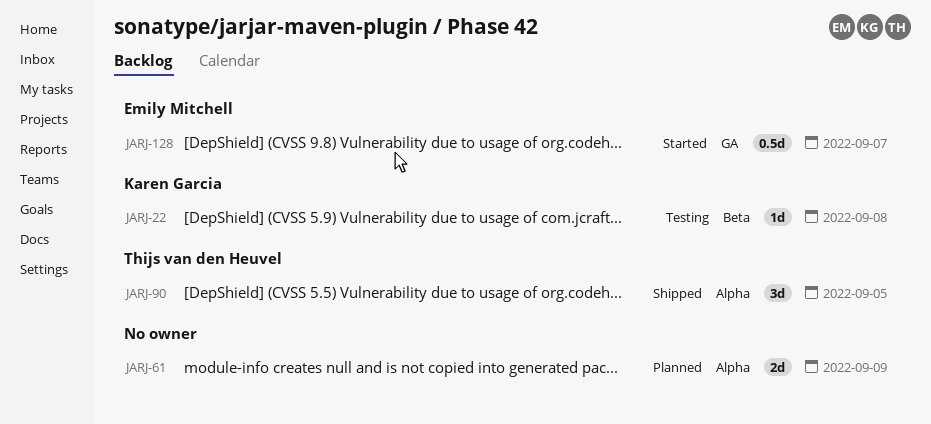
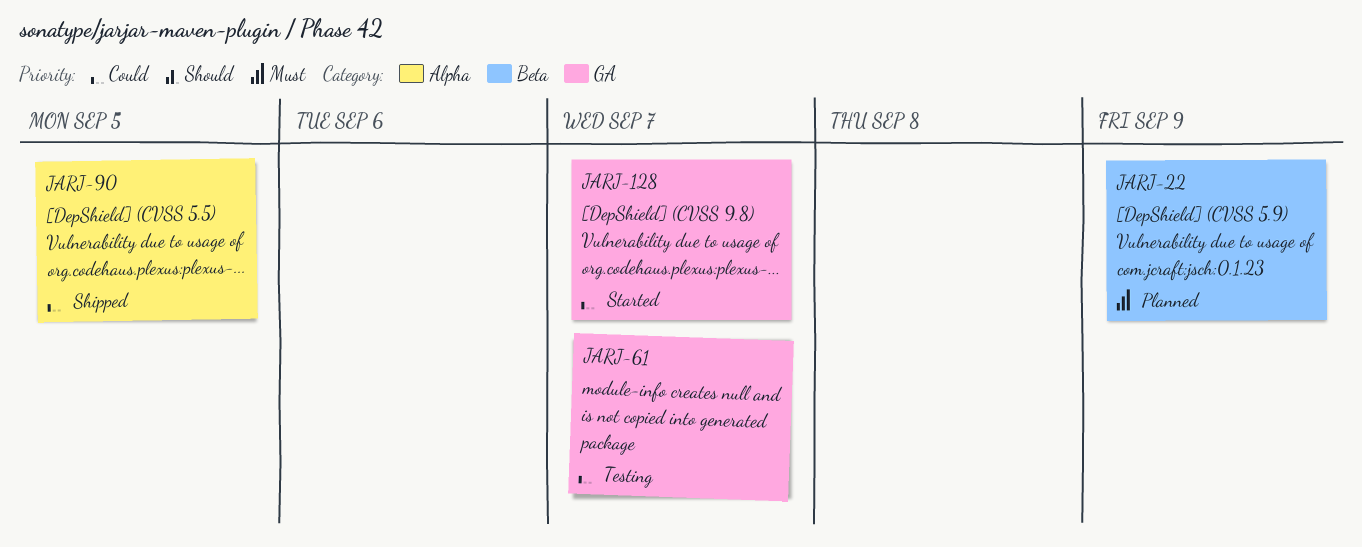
JARJ-22, status: Testing -> Planned
JARJ-22, due: Sep 8 -> Sep 9
JARJ-61, status: Planned -> Testing
JARJ-61, label: Alpha -> GA
JARJ-61, due: Sep 9 -> Sep 7

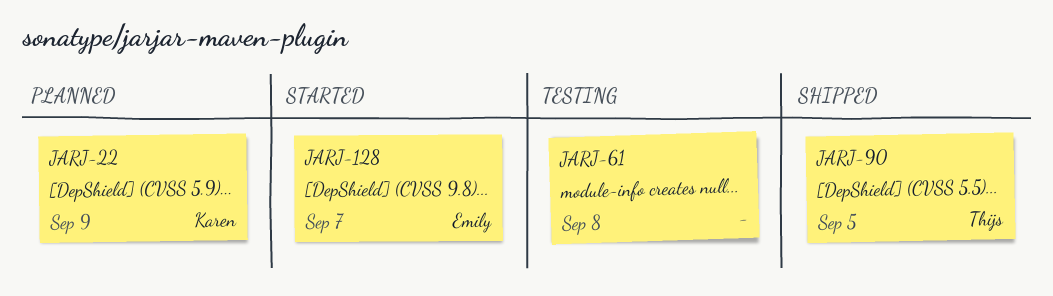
JARJ-61, due: Sep 7 -> Sep 8

